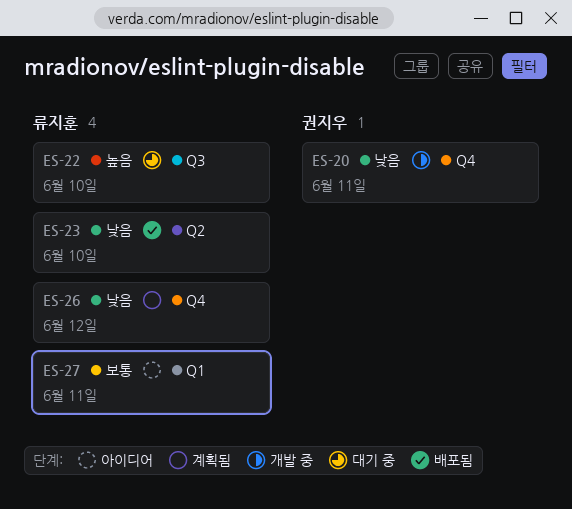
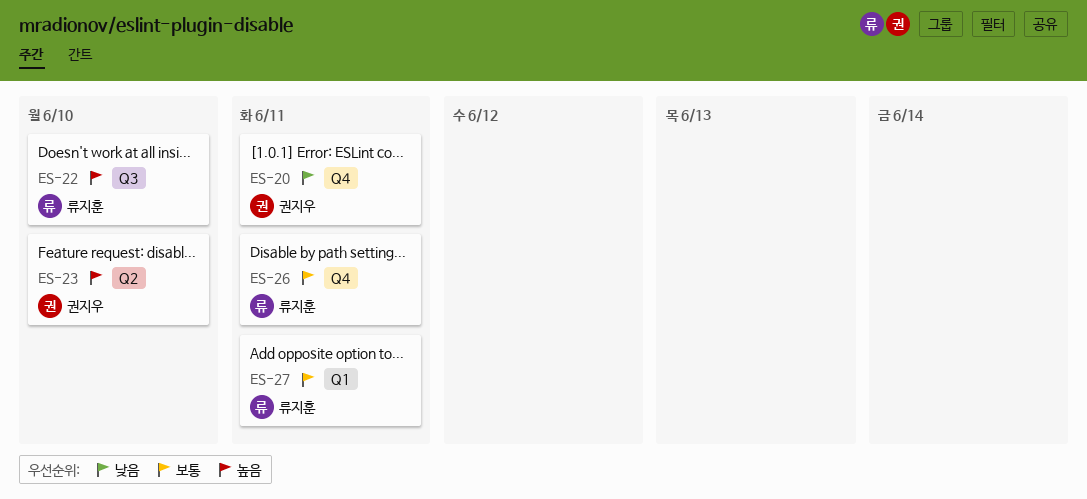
ES-23, owner: 류지훈 -> 권지우
ES-23, priority: 낮음 -> 높음
ES-26, priority: 낮음 -> 보통
ES-26, due: Jun 12 -> Jun 11

